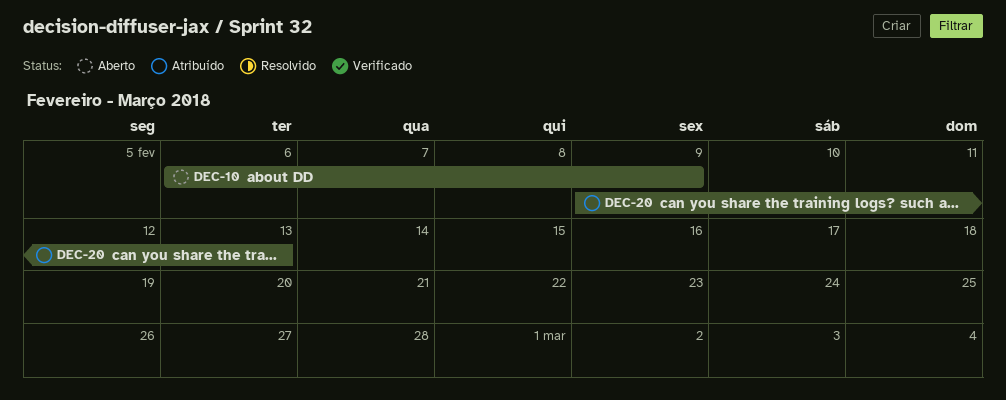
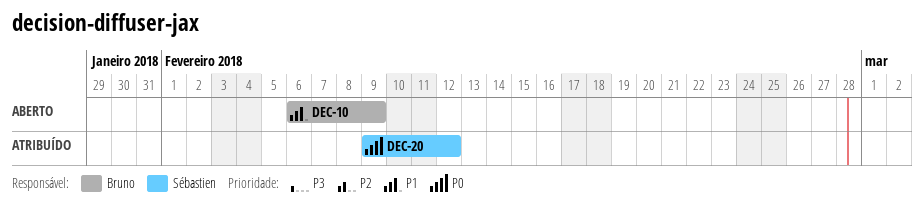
DEC-20, due: Feb 13 -> Feb 12

